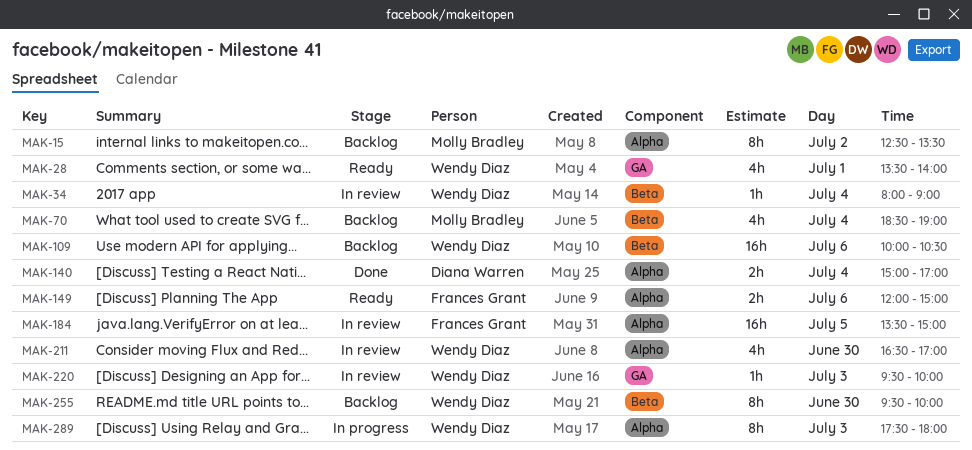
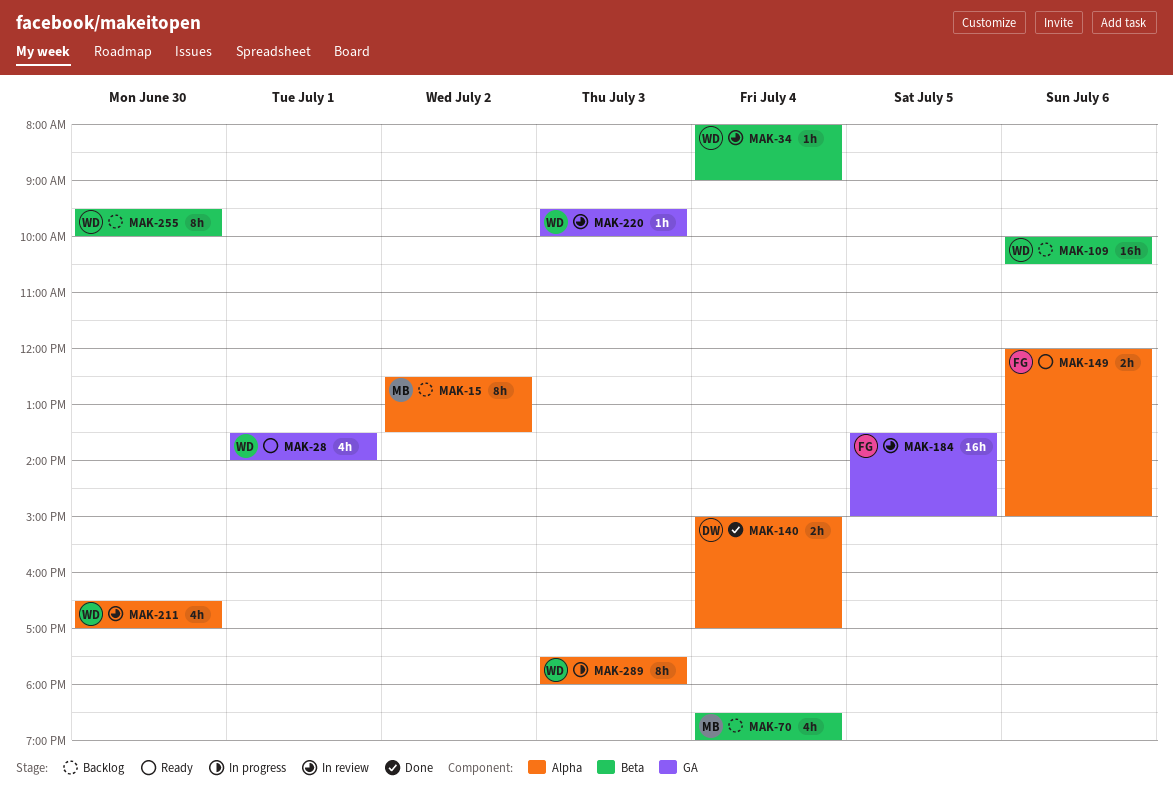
MAK-184, label: Alpha -> GA

